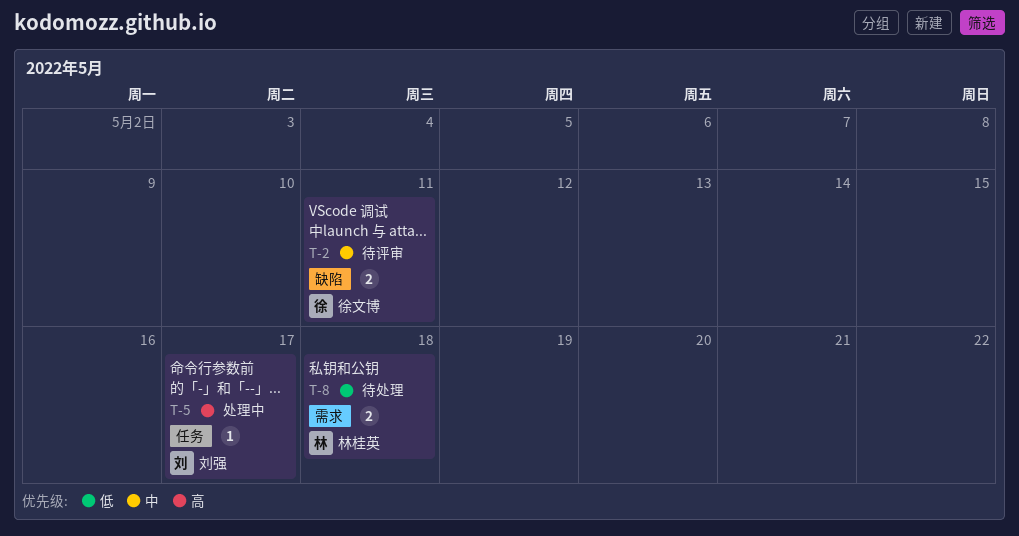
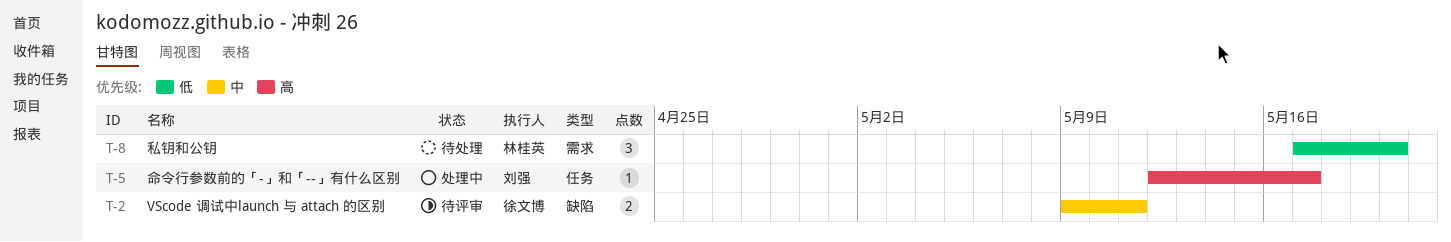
T-8, estimate: 2 -> 3
T-8, due: May 18 -> May 20

